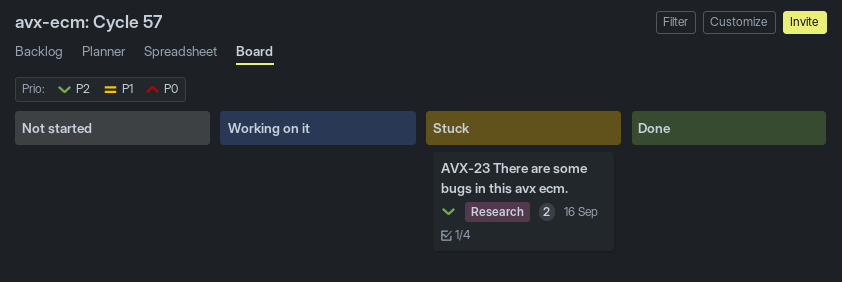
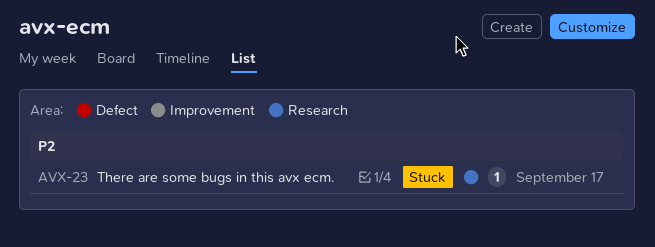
AVX-23, estimate: 2 -> 1
AVX-23, due: Sep 16 -> Sep 17

